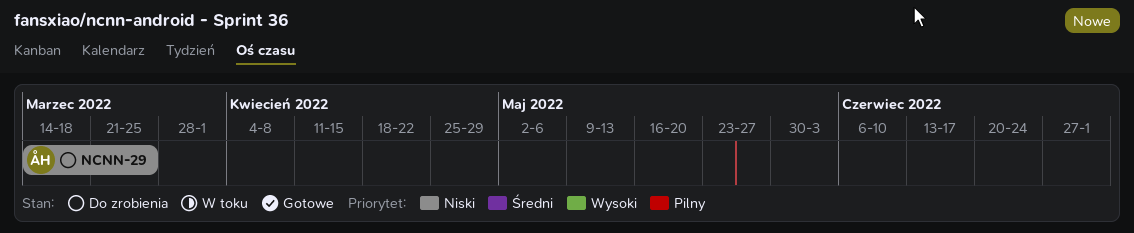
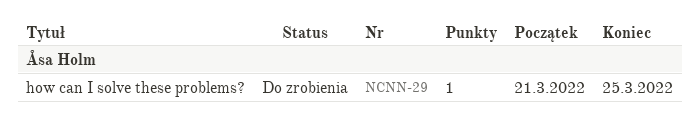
NCNN-29, start: Mar 14 -> Mar 21

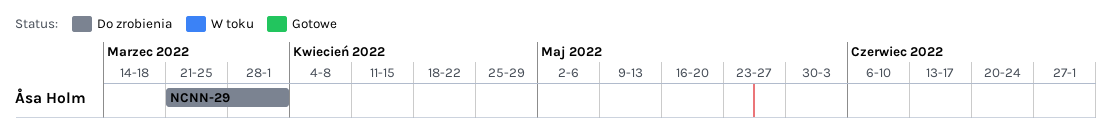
NCNN-29, due: Mar 25 -> Apr 1

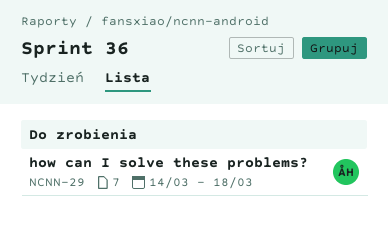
NCNN-29, start: Mar 21 -> Mar 14
NCNN-29, due: Apr 1 -> Mar 18

